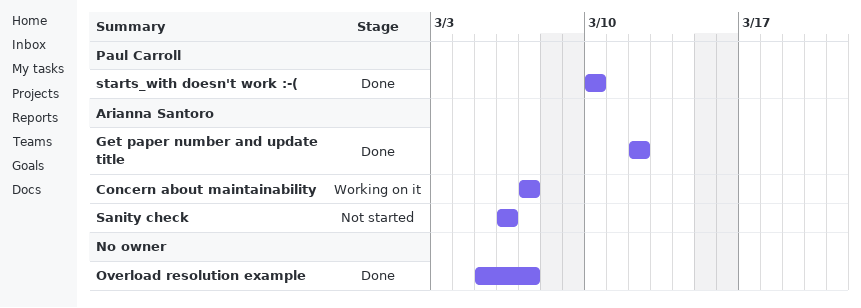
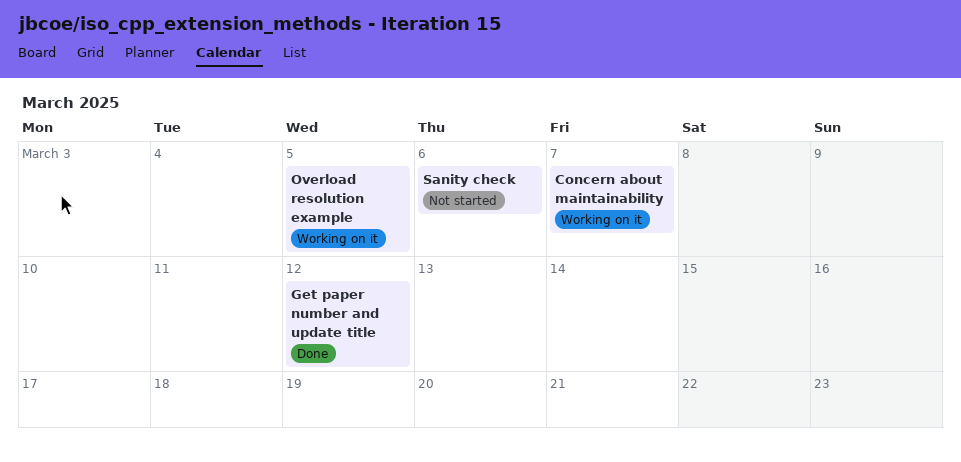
Overload resolution example, status: Done -> Working on it
Overload resolution example, due: Mar 7 -> Mar 5
starts_with doesn't work :-(: present -> none

